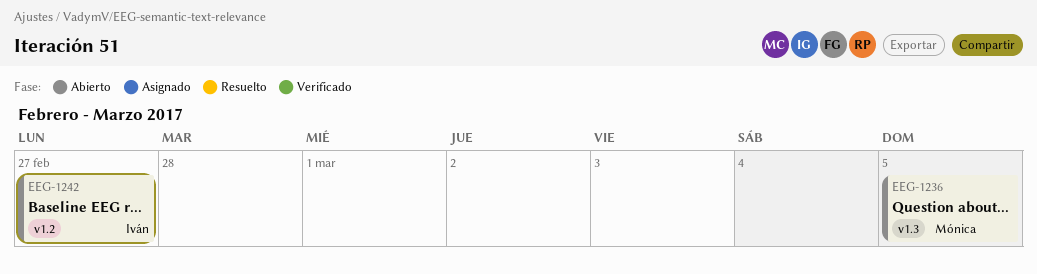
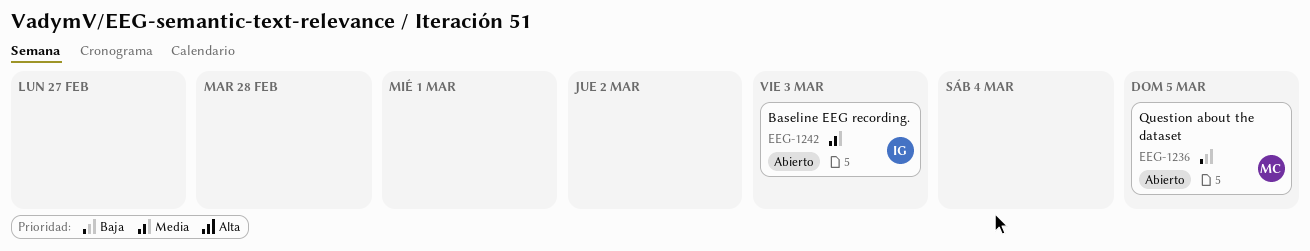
EEG-1242, due: Feb 27 -> Mar 3

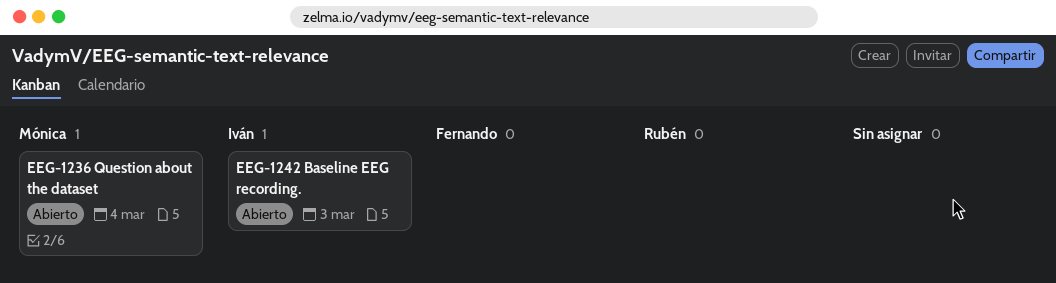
EEG-1236, due: Mar 5 -> Mar 4

